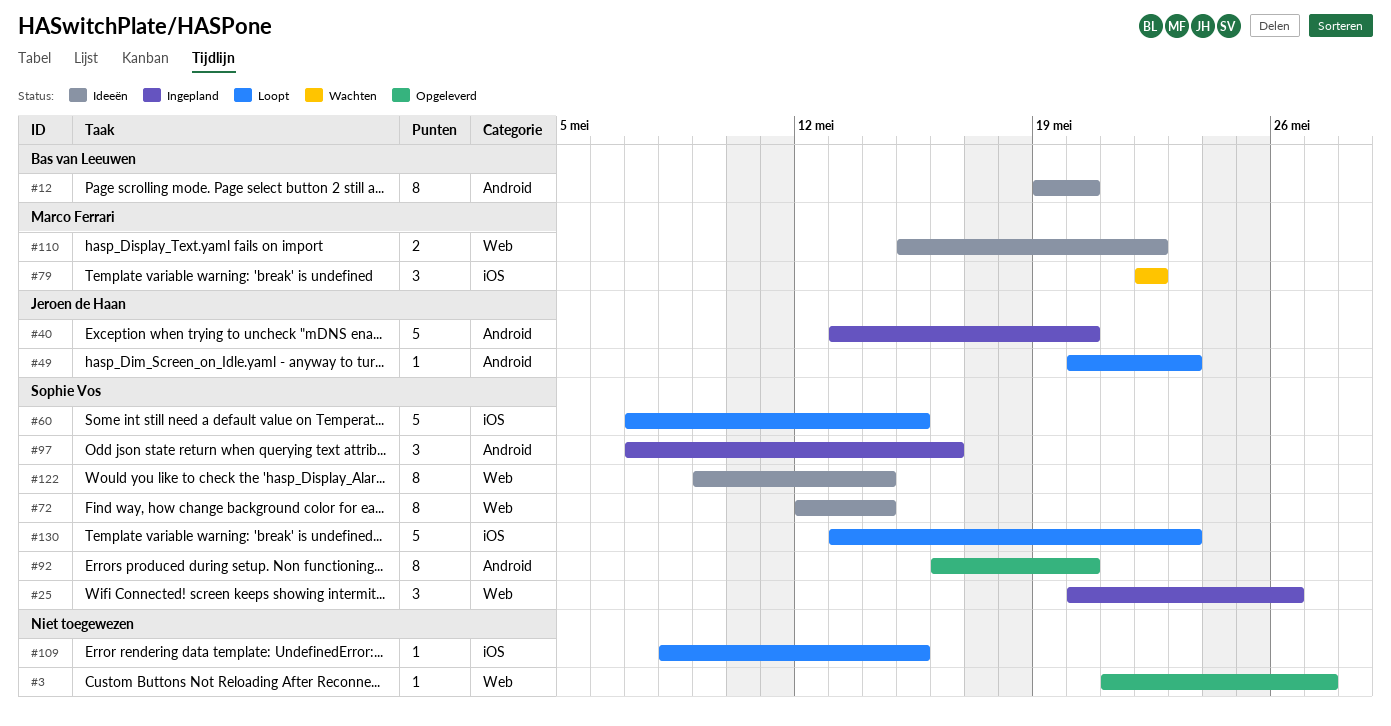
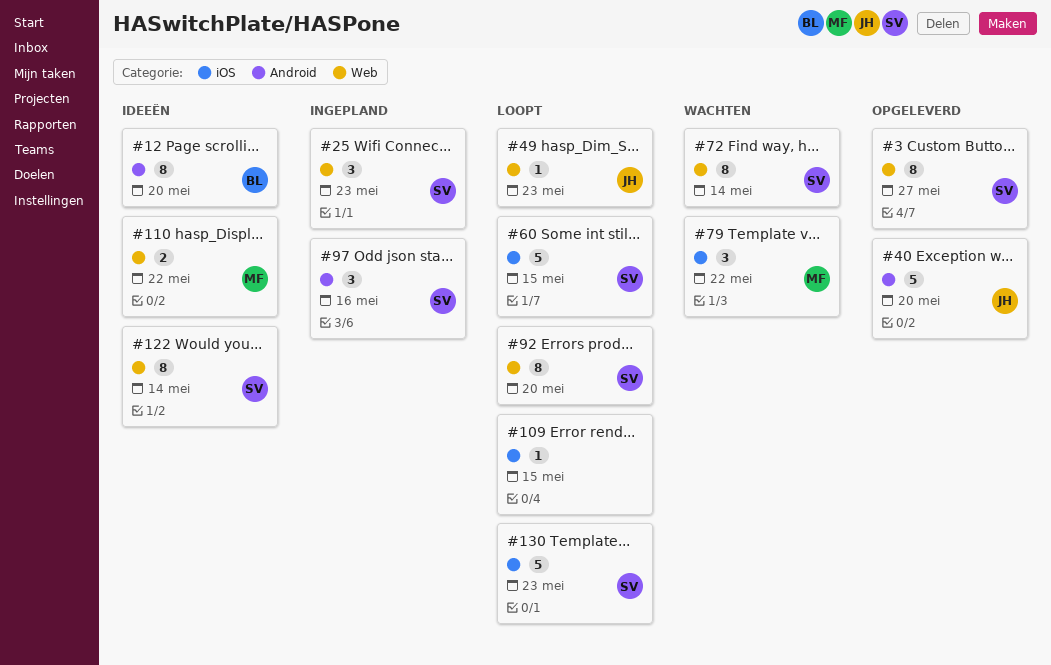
#3, owner: none -> Sophie Vos
#3, estimate: 1 -> 8
#25, due: May 26 -> May 23
#40, status: Ingepland -> Opgeleverd
#49, label: Android -> Web
#72, status: Ideeën -> Wachten
#92, status: Opgeleverd -> Loopt
#92, label: Android -> Web

